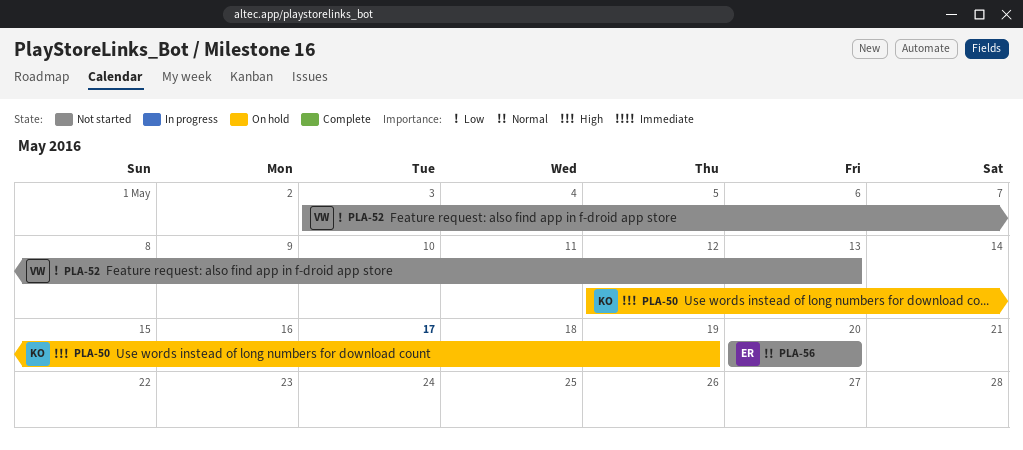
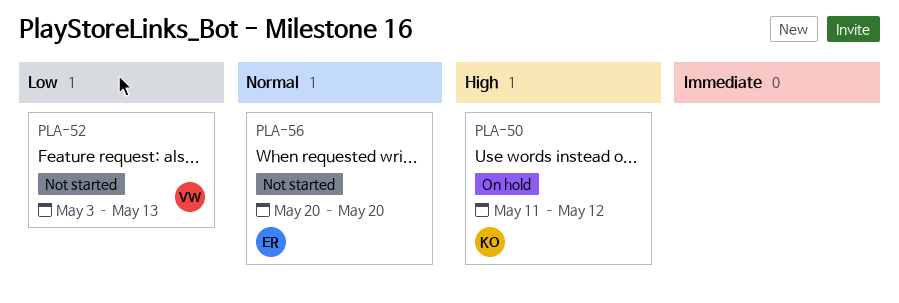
PLA-50, start: May 12 -> May 11
PLA-50, due: May 19 -> May 12

